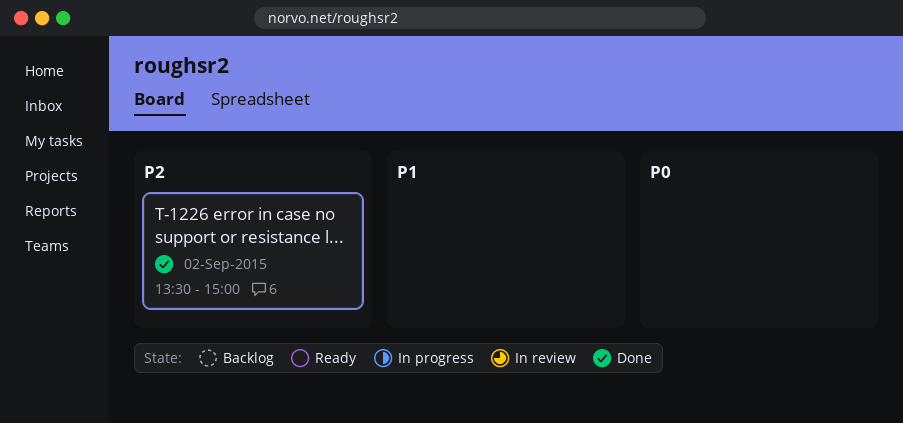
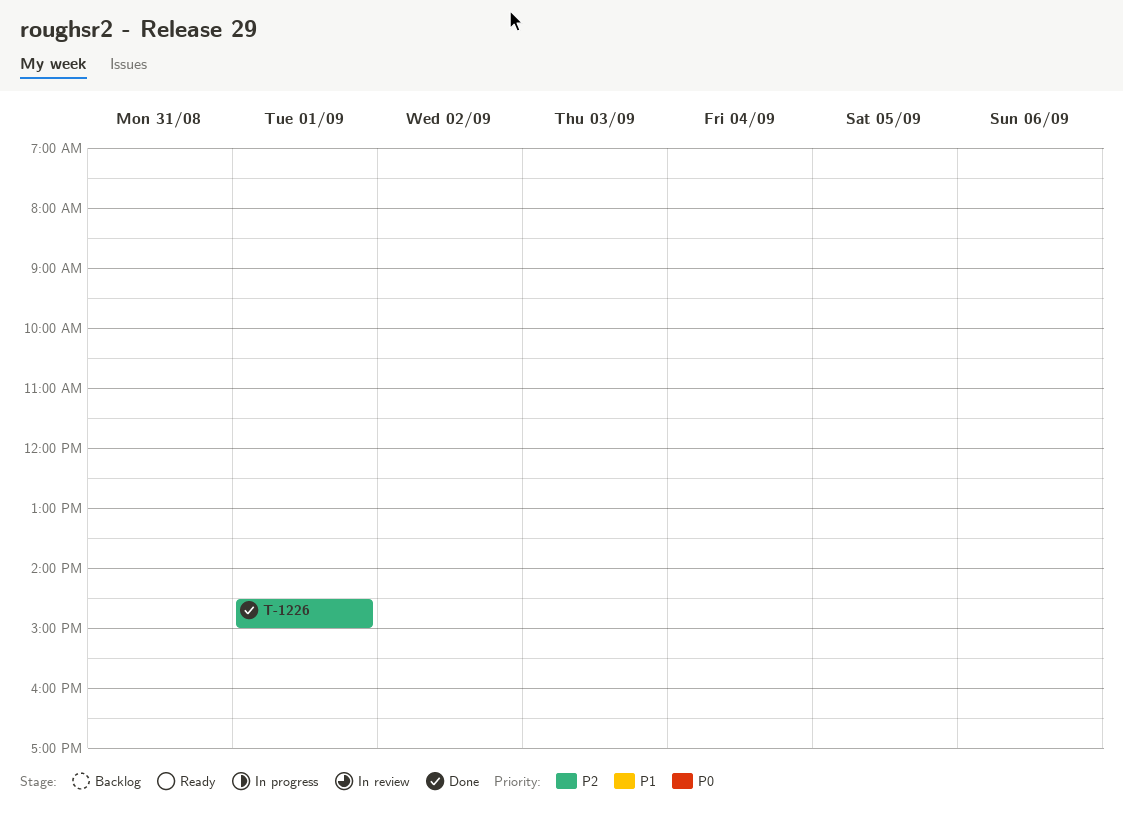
T-1226, day: Sep 2 -> Sep 1
T-1226, begins: 13:30 -> 14:30

